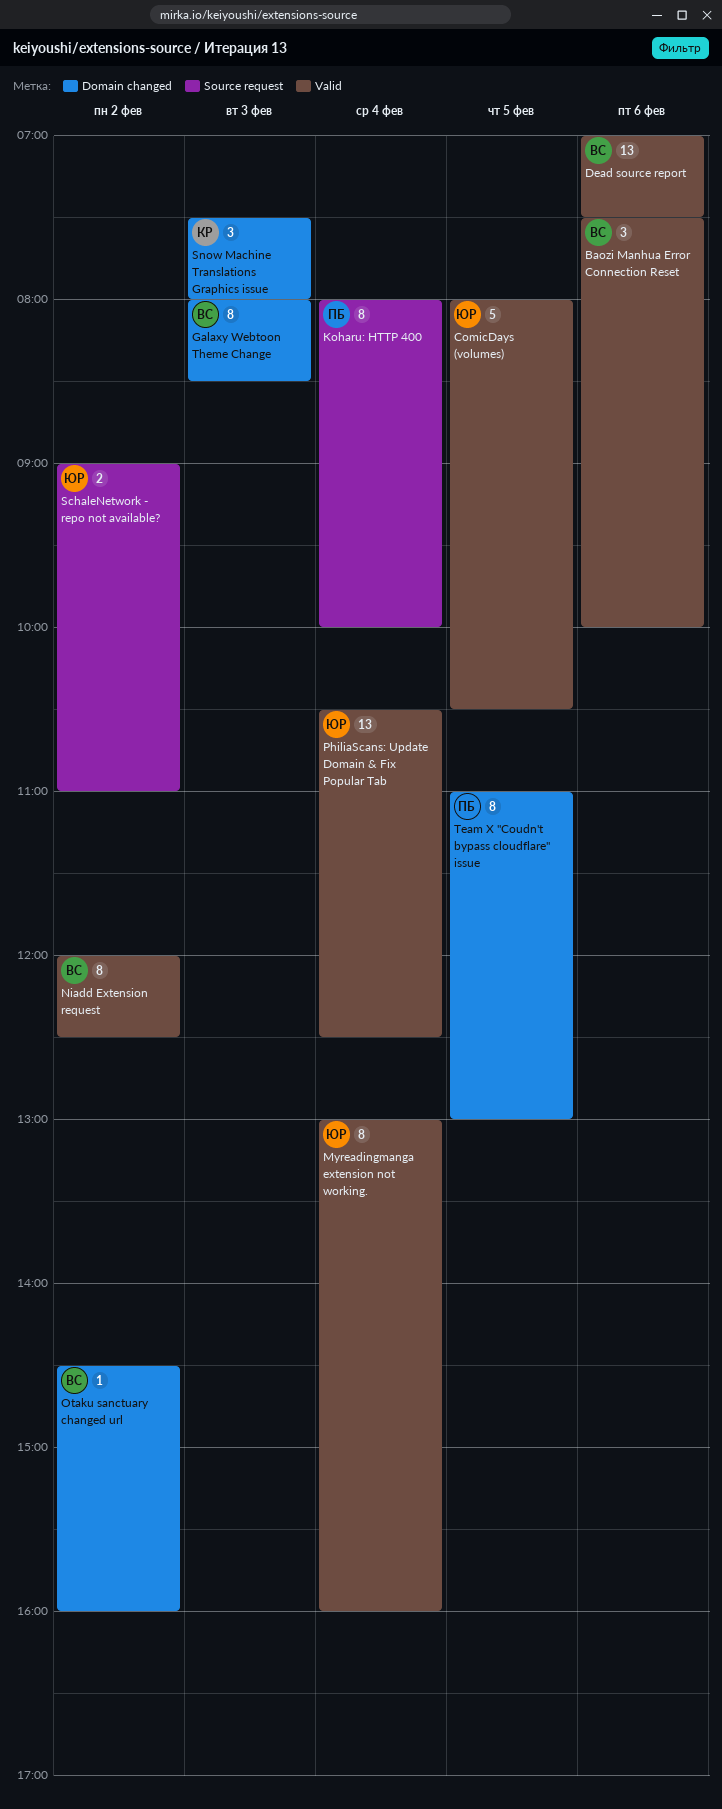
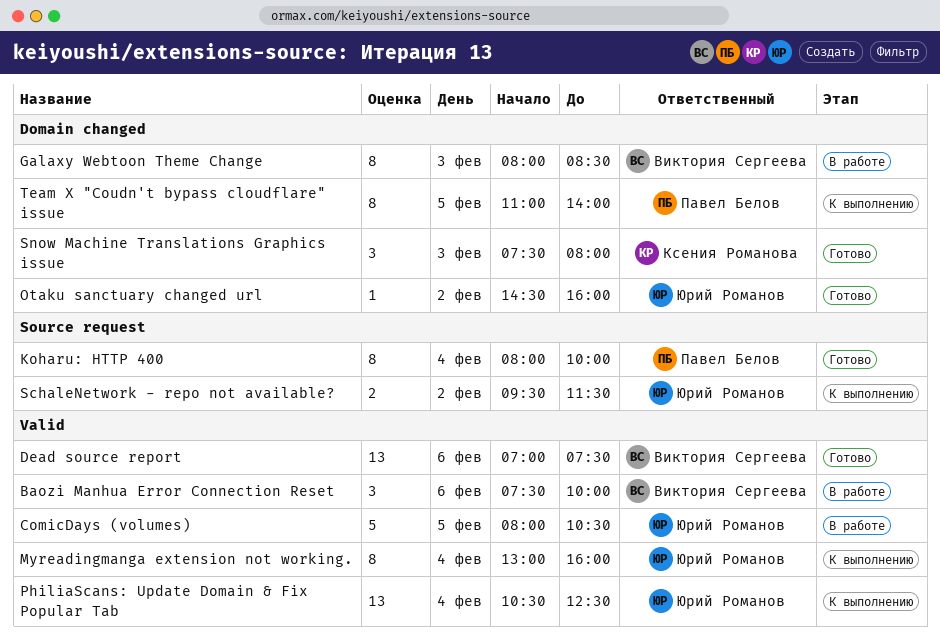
Niadd Extension request: present -> none
Otaku sanctuary changed url, owner: Виктория Сергеева -> Юрий Романов
SchaleNetwork - repo not available?, begins: 09:00 -> 09:30
SchaleNetwork - repo not available?, ends: 11:00 -> 11:30
Team X "Coudn't bypass cloudflare" issue, ends: 13:00 -> 14:00

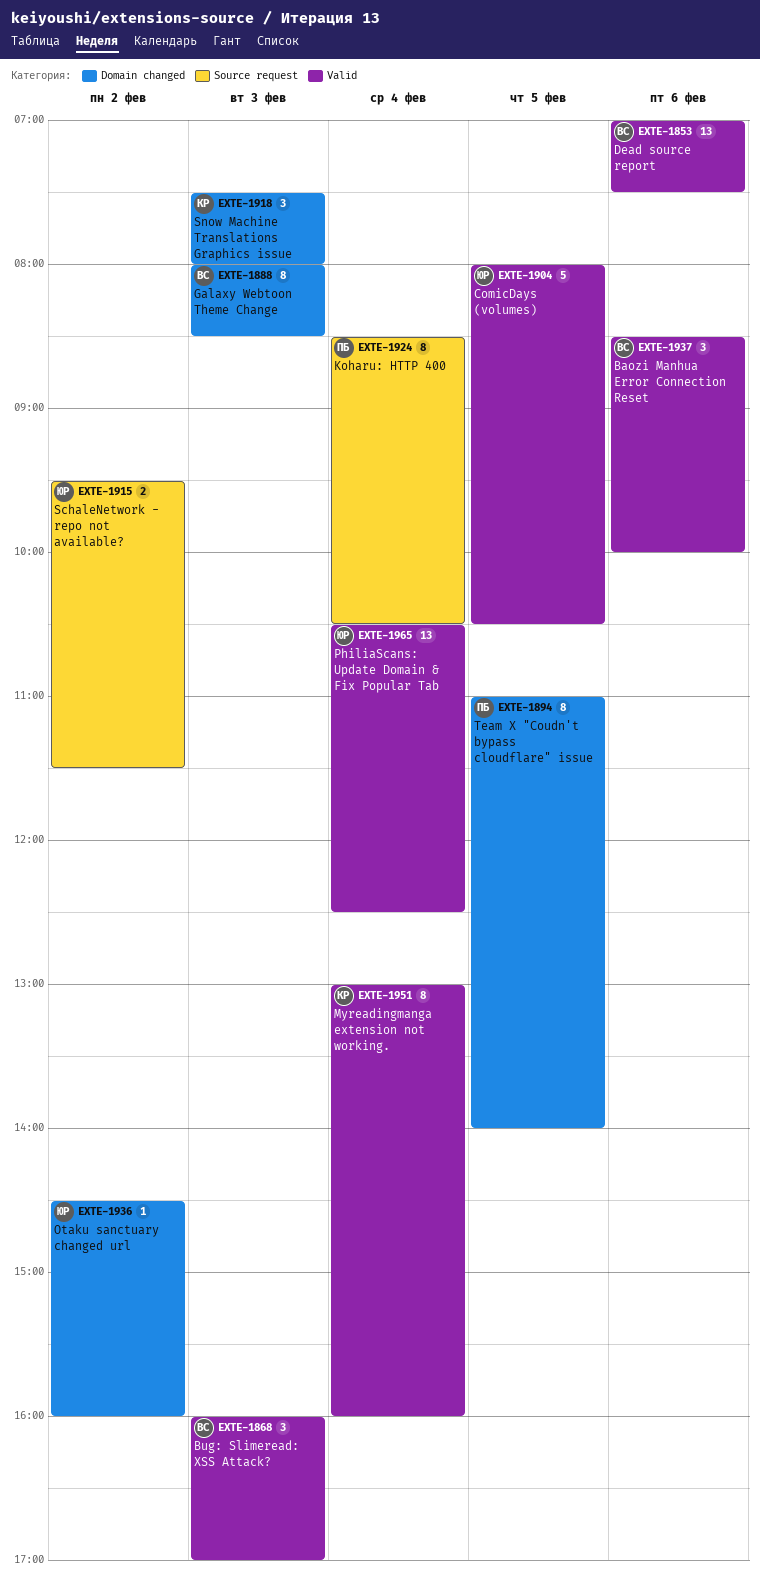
Baozi Manhua Error Connection Reset, begins: 07:30 -> 08:30
Bug: Slimeread: XSS Attack?: none -> present
Koharu: HTTP 400, begins: 08:00 -> 08:30
Koharu: HTTP 400, ends: 10:00 -> 10:30
Myreadingmanga extension not working., owner: Юрий Романов -> Ксения Романова

